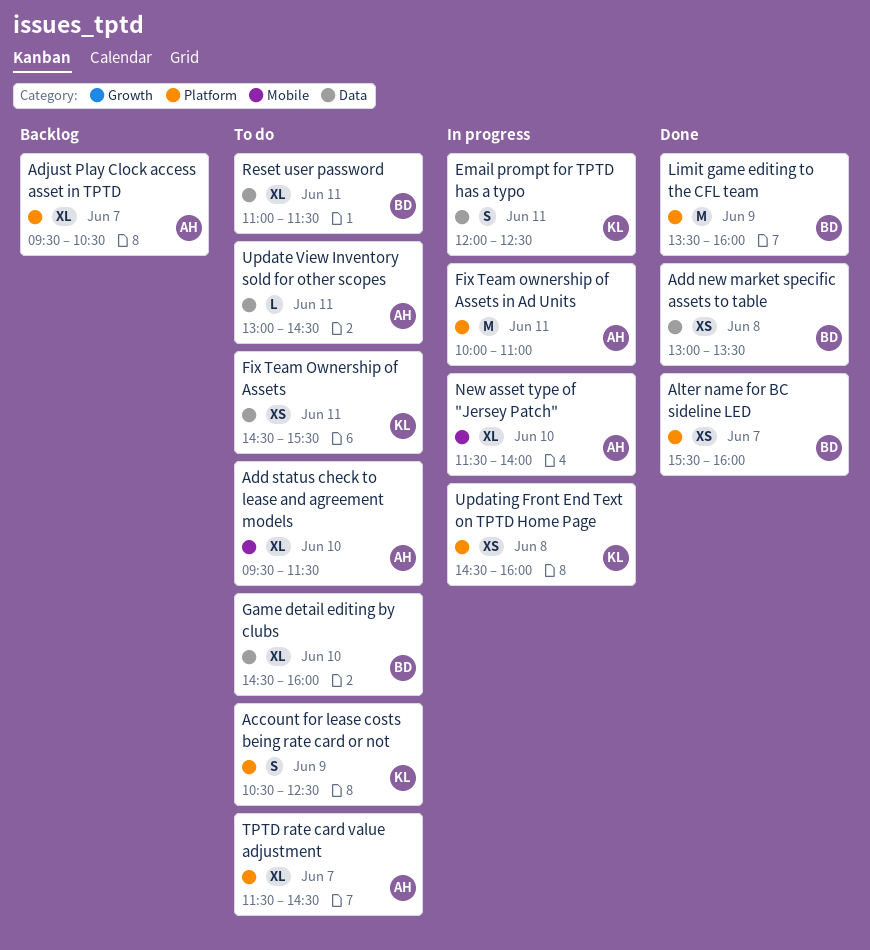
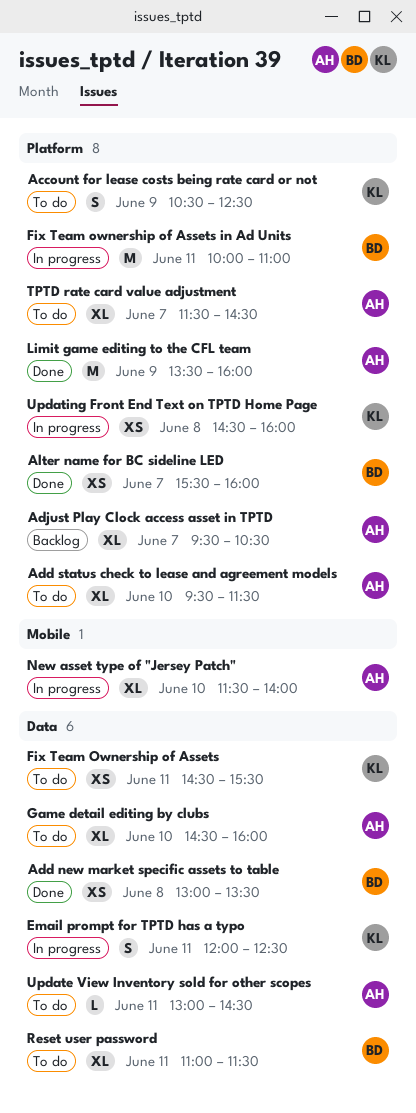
Add status check to lease and agreement models, label: Mobile -> Platform
Fix Team ownership of Assets in Ad Units, owner: AH -> BD
Game detail editing by clubs, owner: BD -> AH
Limit game editing to the CFL team, owner: BD -> AH

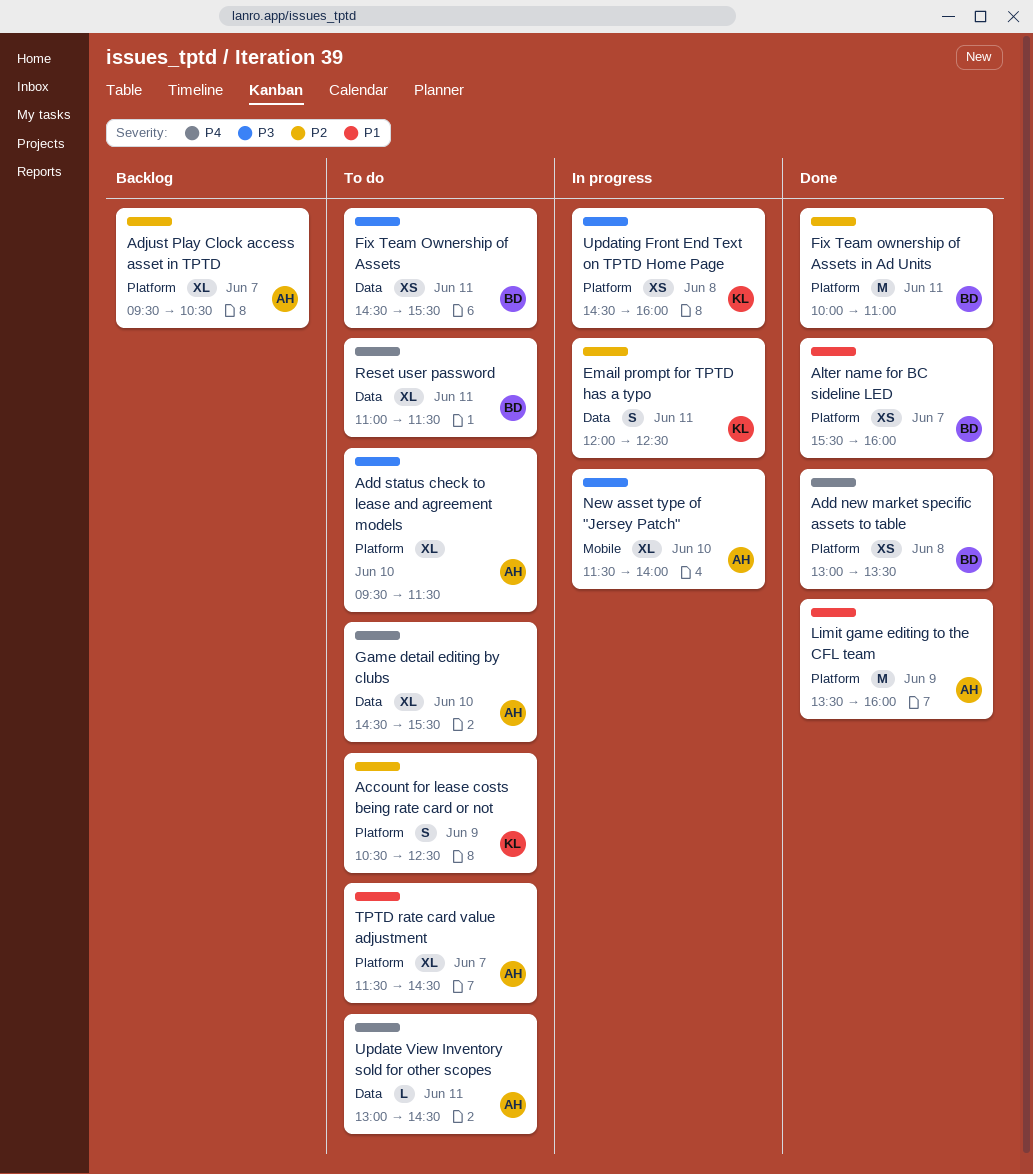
Add new market specific assets to table, label: Data -> Platform
Fix Team Ownership of Assets, owner: KL -> BD
Fix Team ownership of Assets in Ad Units, status: In progress -> Done
Game detail editing by clubs, ends: 16:00 -> 15:30

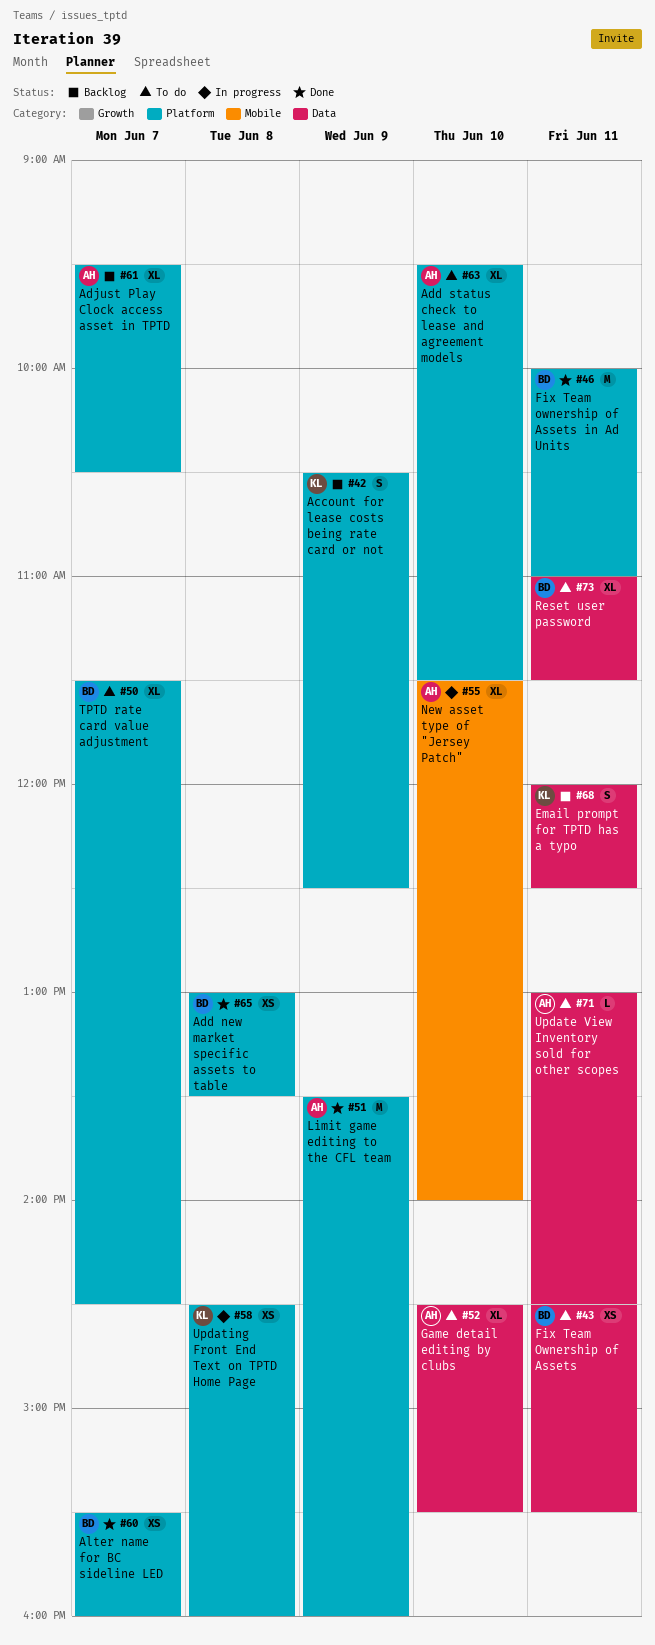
Account for lease costs being rate card or not, status: To do -> Backlog
Email prompt for TPTD has a typo, status: In progress -> Backlog
TPTD rate card value adjustment, owner: AH -> BD

